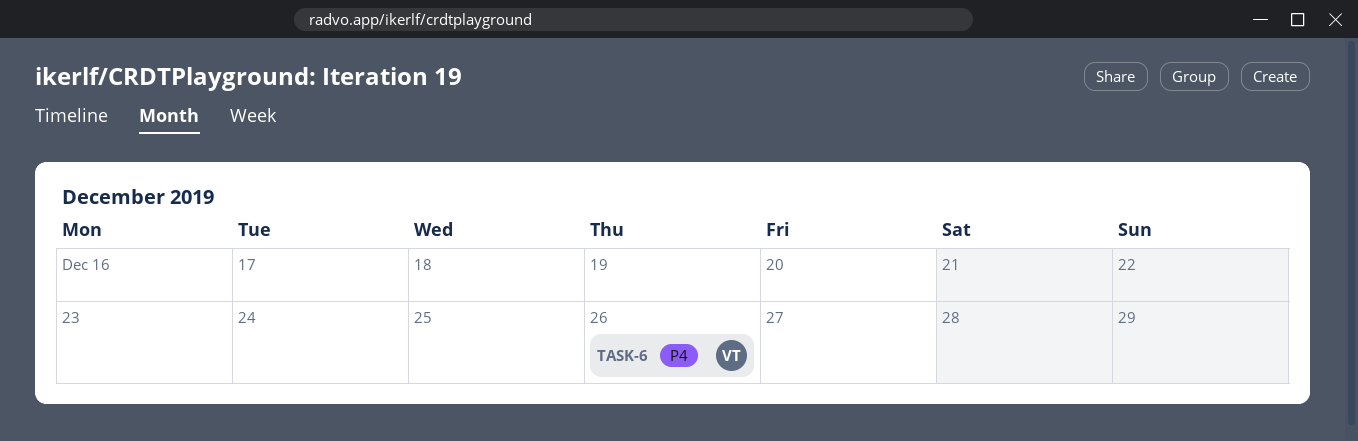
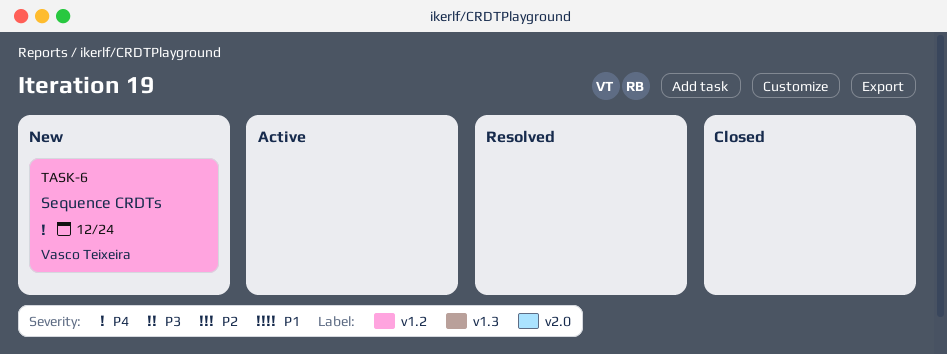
TASK-6, due: Dec 26 -> Dec 24

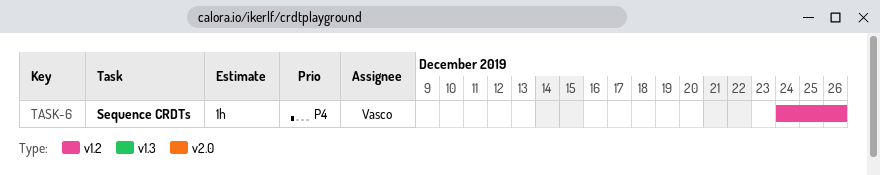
TASK-6, due: Dec 24 -> Dec 26

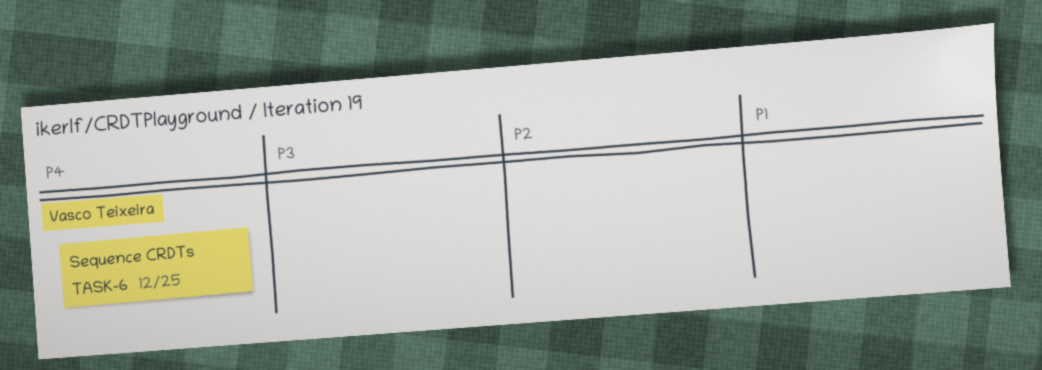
TASK-6, due: Dec 26 -> Dec 25

